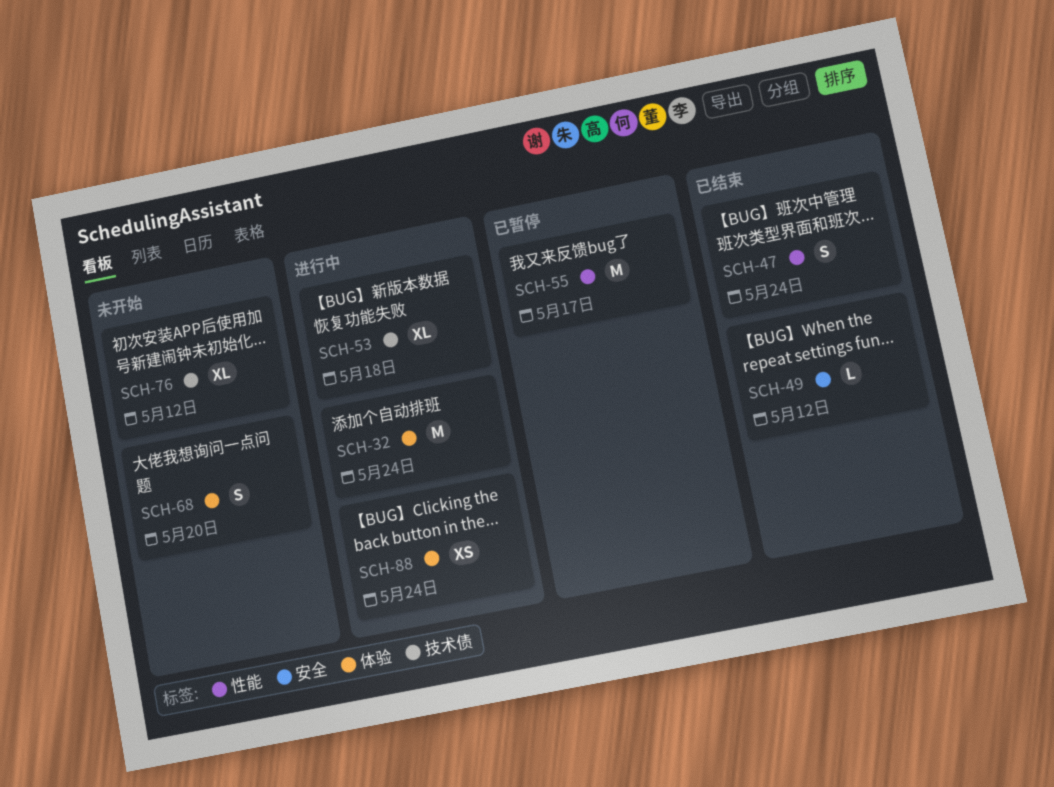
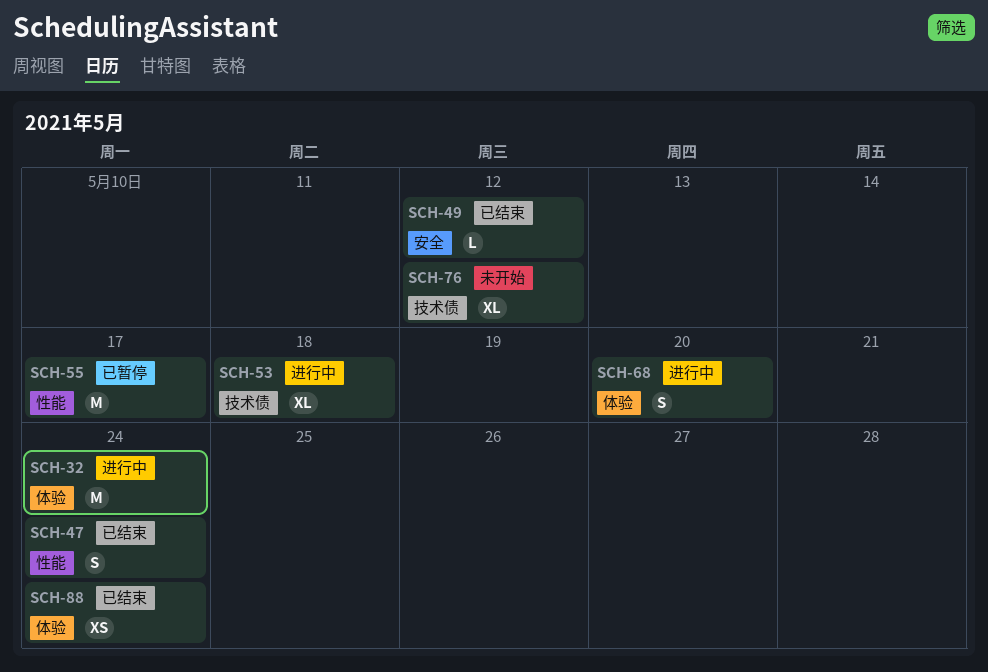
SCH-68, status: 未开始 -> 进行中
SCH-88, status: 进行中 -> 已结束

